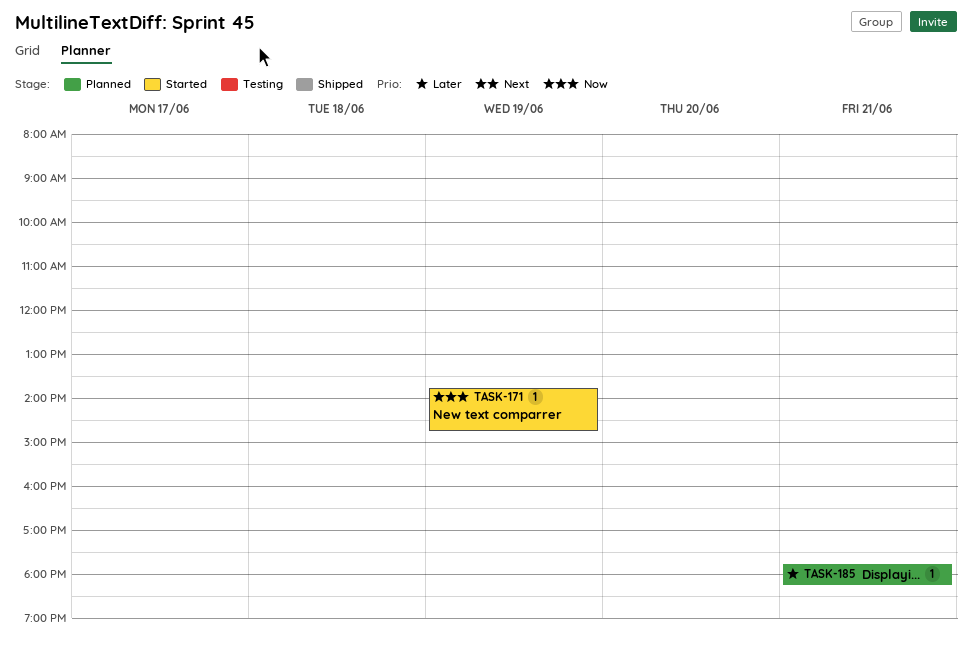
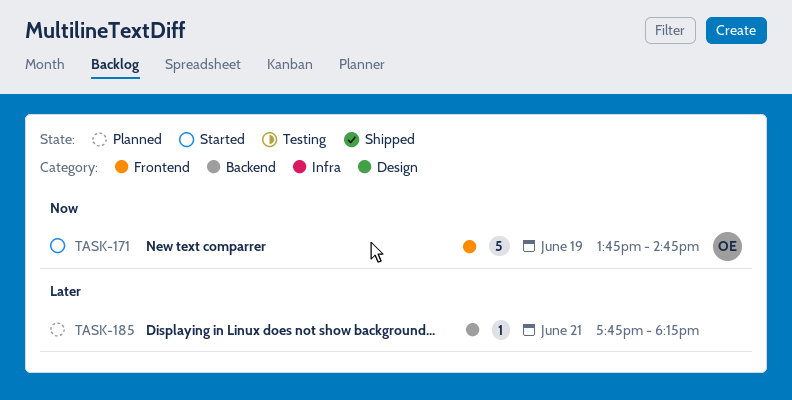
TASK-171, estimate: 1 -> 5

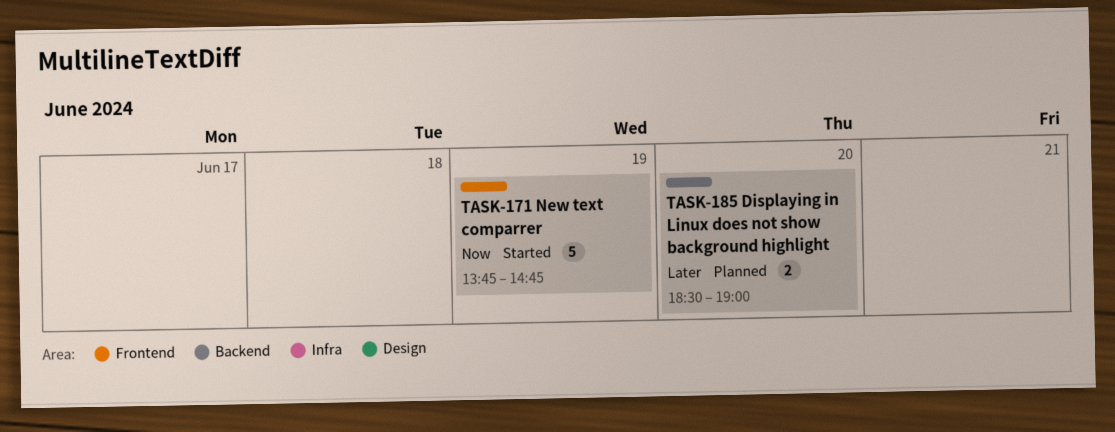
TASK-185, estimate: 1 -> 2
TASK-185, day: Jun 21 -> Jun 20
TASK-185, begins: 17:45 -> 18:30
TASK-185, ends: 18:15 -> 19:00

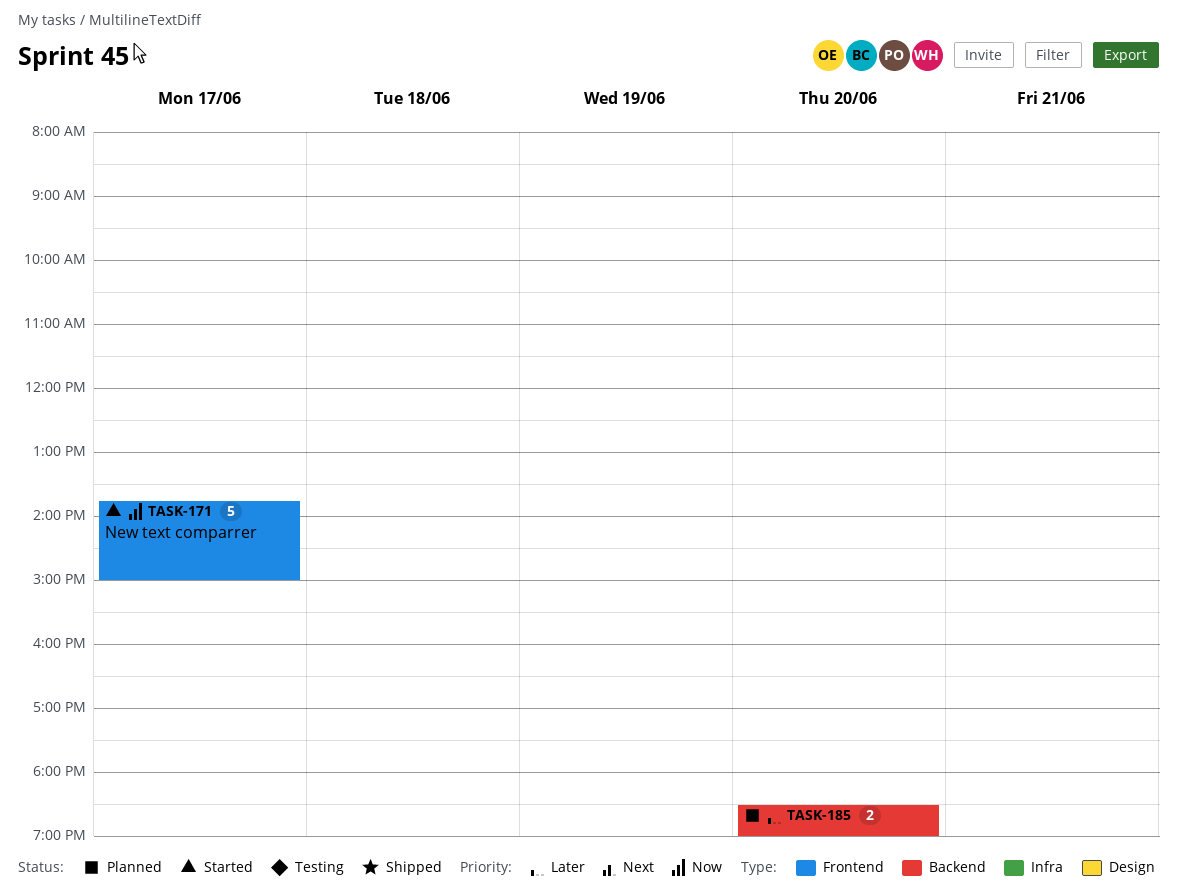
TASK-171, day: Jun 19 -> Jun 17
TASK-171, ends: 14:45 -> 15:00

